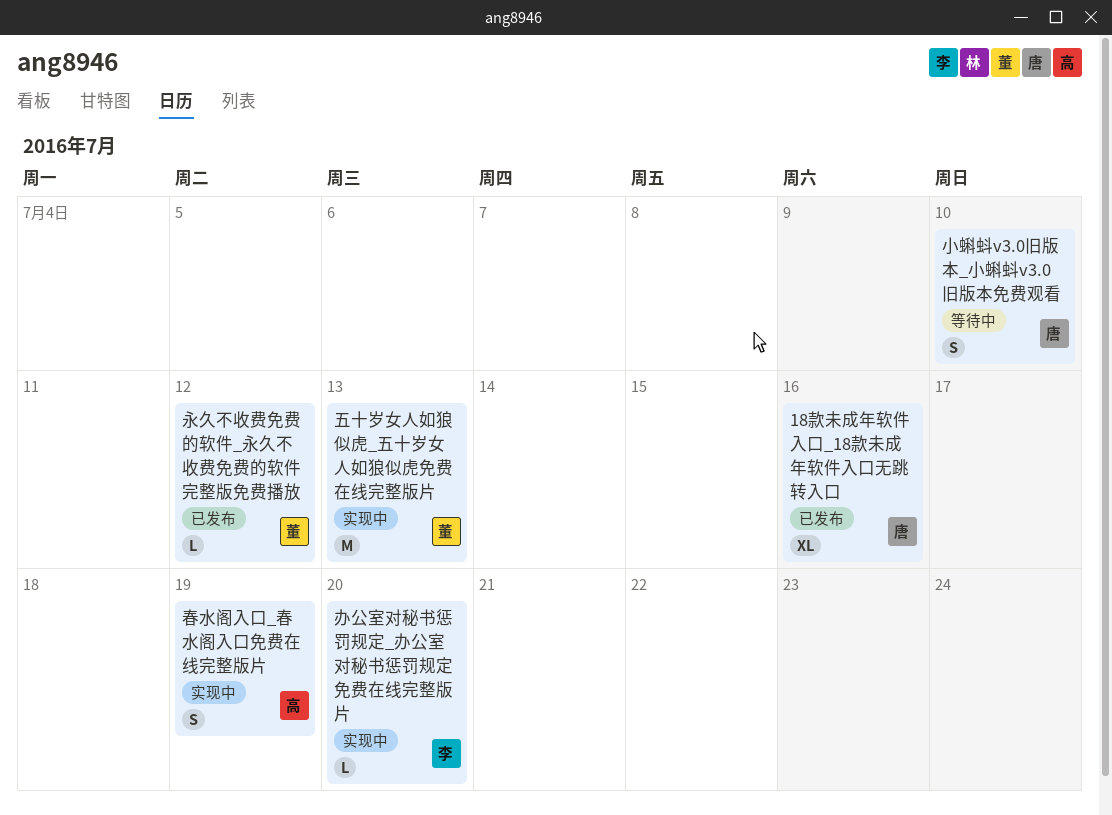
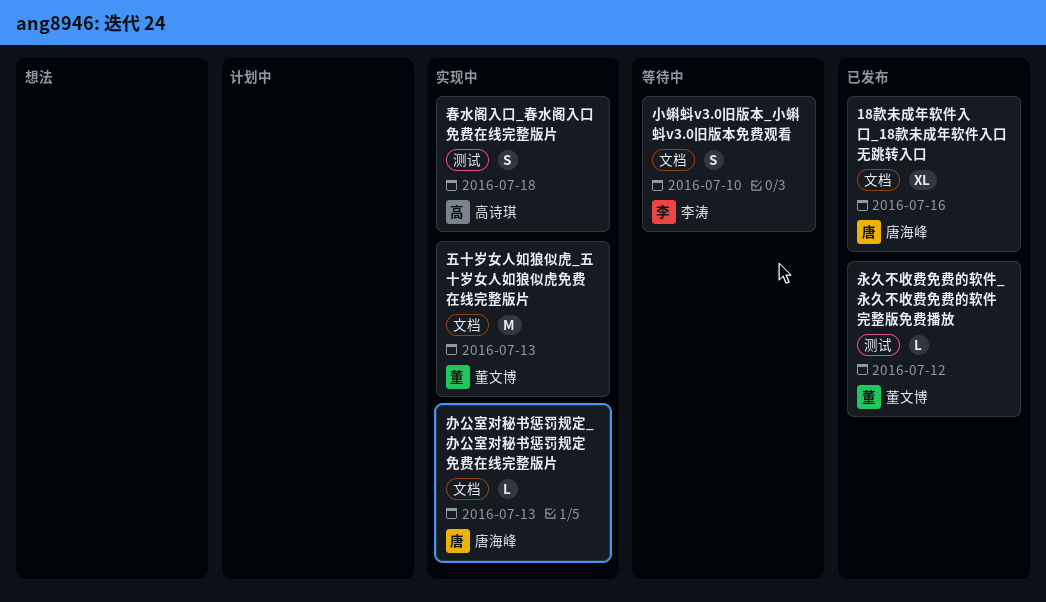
办公室对秘书惩罚规定_办公室对秘书惩罚规定免费在线完整版片, owner: 李涛 -> 唐海峰
办公室对秘书惩罚规定_办公室对秘书惩罚规定免费在线完整版片, due: Jul 20 -> Jul 13
小蝌蚪v3.0旧版本_小蝌蚪v3.0旧版本免费观看, owner: 唐海峰 -> 李涛
春水阁入口_春水阁入口免费在线完整版片, due: Jul 19 -> Jul 18

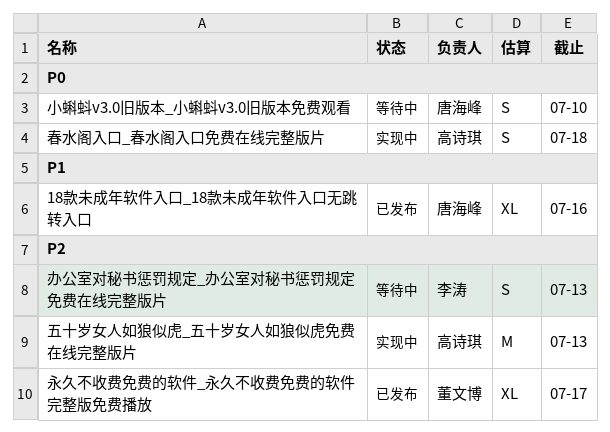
五十岁女人如狼似虎_五十岁女人如狼似虎免费在线完整版片, owner: 董文博 -> 高诗琪
办公室对秘书惩罚规定_办公室对秘书惩罚规定免费在线完整版片, status: 实现中 -> 等待中
办公室对秘书惩罚规定_办公室对秘书惩罚规定免费在线完整版片, owner: 唐海峰 -> 李涛
办公室对秘书惩罚规定_办公室对秘书惩罚规定免费在线完整版片, estimate: L -> S
小蝌蚪v3.0旧版本_小蝌蚪v3.0旧版本免费观看, owner: 李涛 -> 唐海峰
永久不收费免费的软件_永久不收费免费的软件完整版免费播放, estimate: L -> XL
永久不收费免费的软件_永久不收费免费的软件完整版免费播放, due: Jul 12 -> Jul 17

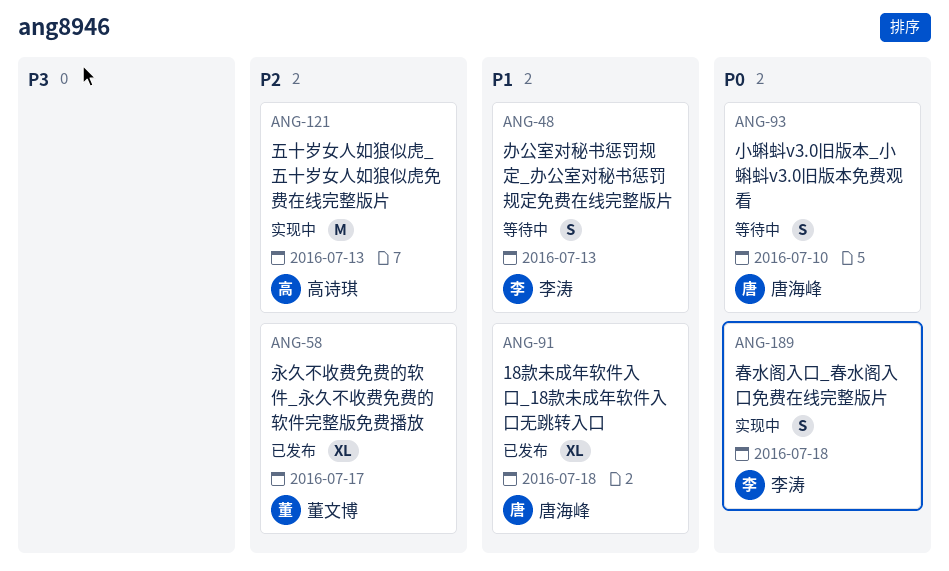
18款未成年软件入口_18款未成年软件入口无跳转入口, due: Jul 16 -> Jul 18
办公室对秘书惩罚规定_办公室对秘书惩罚规定免费在线完整版片, priority: P2 -> P1
春水阁入口_春水阁入口免费在线完整版片, owner: 高诗琪 -> 李涛

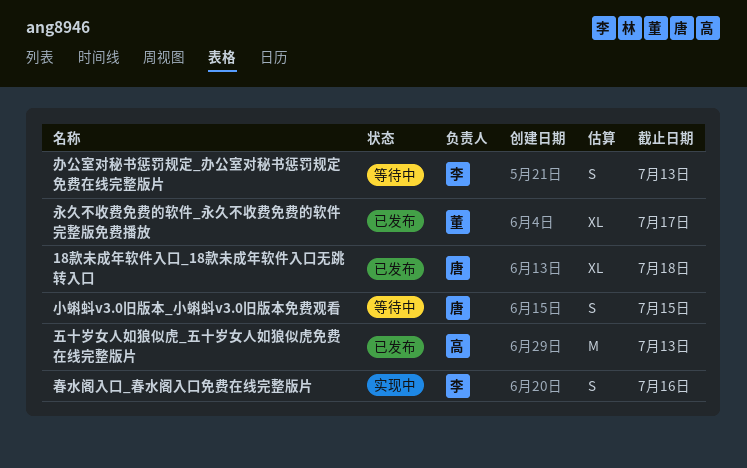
五十岁女人如狼似虎_五十岁女人如狼似虎免费在线完整版片, status: 实现中 -> 已发布
小蝌蚪v3.0旧版本_小蝌蚪v3.0旧版本免费观看, due: Jul 10 -> Jul 15
春水阁入口_春水阁入口免费在线完整版片, due: Jul 18 -> Jul 16

